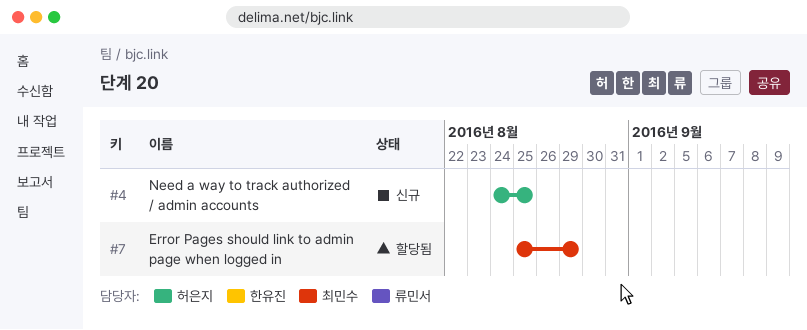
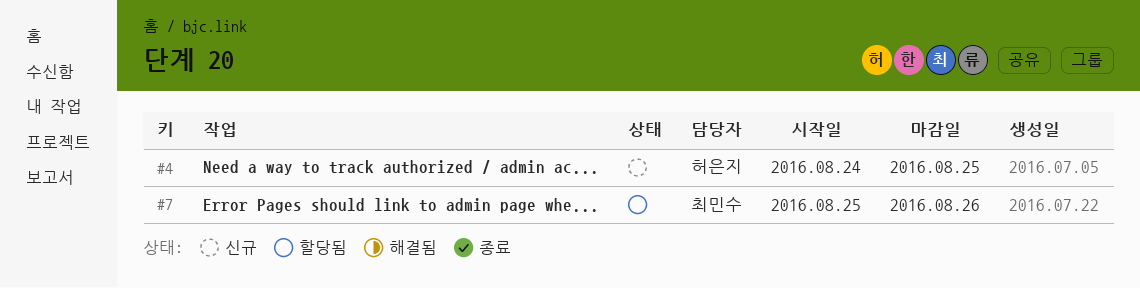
#7, due: Aug 29 -> Aug 26

